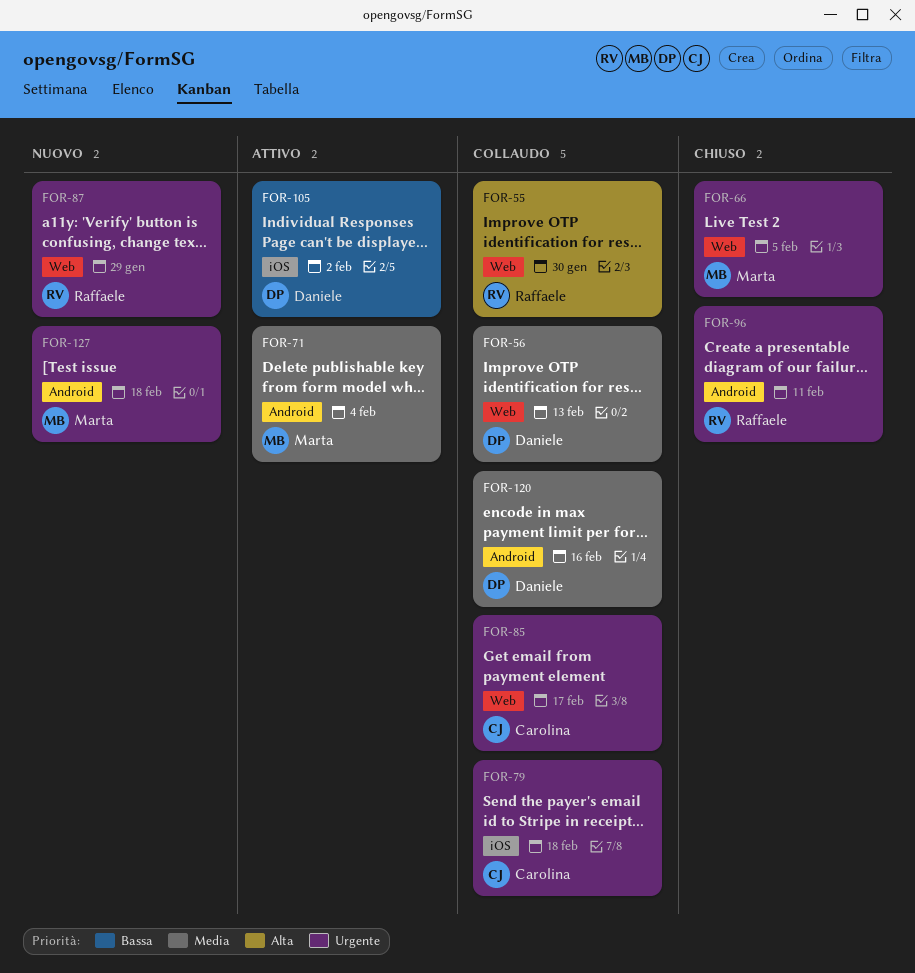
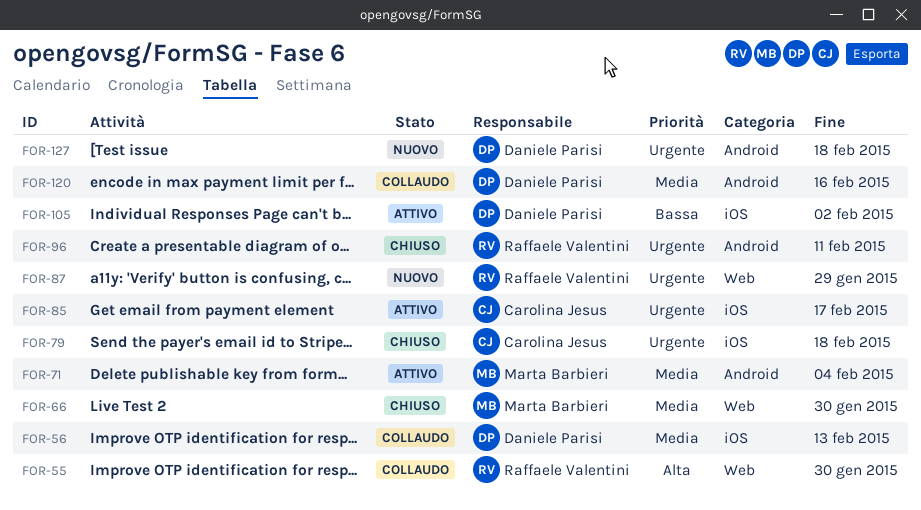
FOR-56, label: Web -> iOS
FOR-66, priority: Urgente -> Media
FOR-66, due: Feb 5 -> Jan 30
FOR-79, status: Collaudo -> Chiuso
FOR-85, status: Collaudo -> Attivo
FOR-85, label: Web -> iOS
FOR-127, owner: Marta Barbieri -> Daniele Parisi

